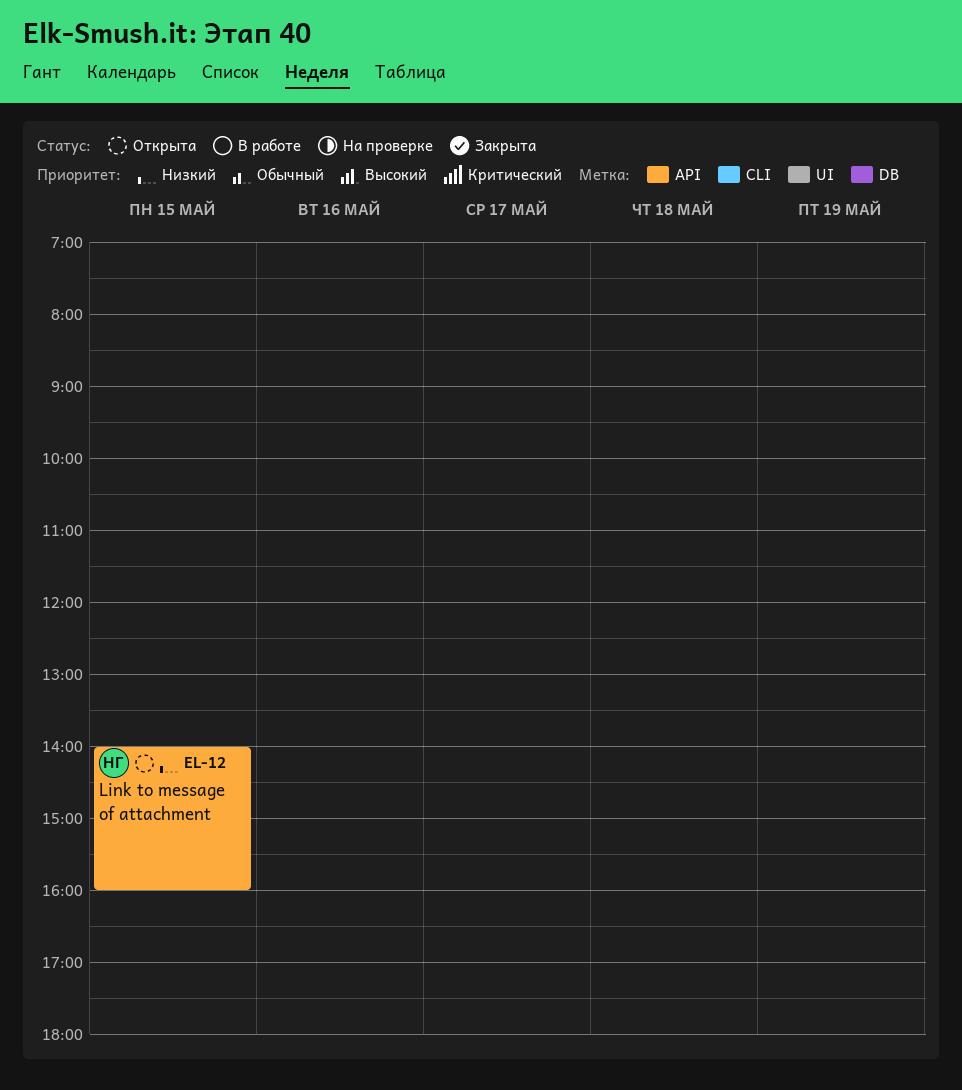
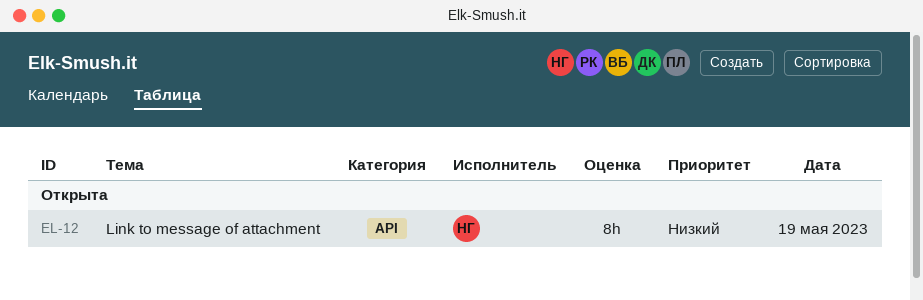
EL-12, day: May 15 -> May 19

